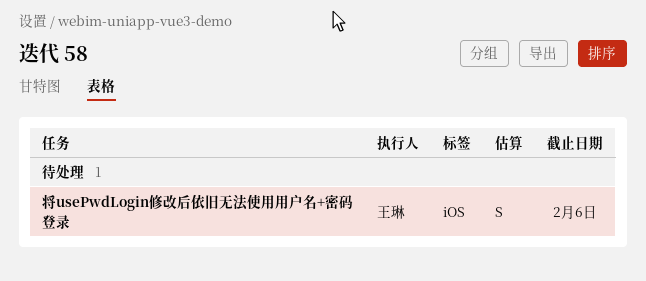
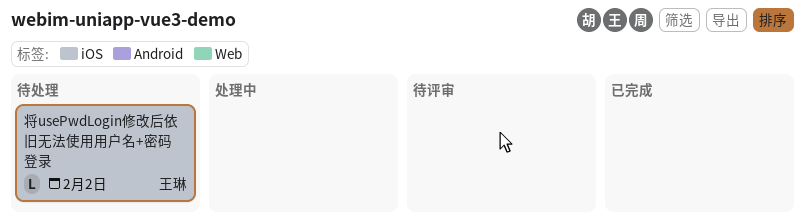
将usePwdLogin修改后依旧无法使用用户名+密码登录, estimate: S -> L
将usePwdLogin修改后依旧无法使用用户名+密码登录, due: Feb 6 -> Feb 2

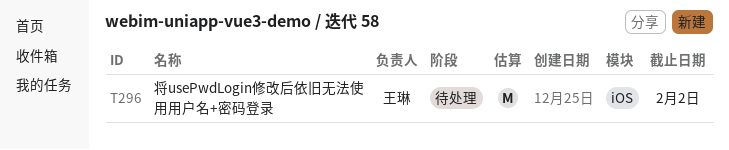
将usePwdLogin修改后依旧无法使用用户名+密码登录, estimate: L -> M

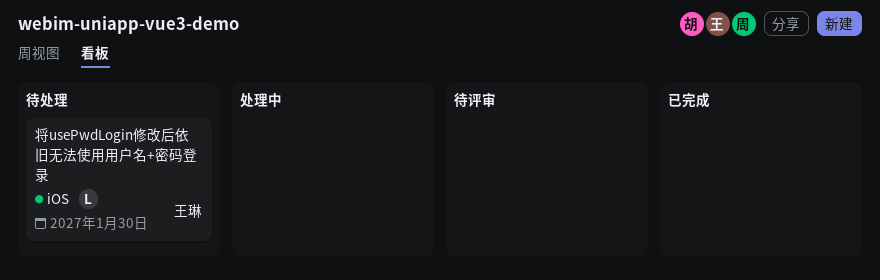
将usePwdLogin修改后依旧无法使用用户名+密码登录, estimate: M -> L
将usePwdLogin修改后依旧无法使用用户名+密码登录, due: Feb 2 -> Jan 30

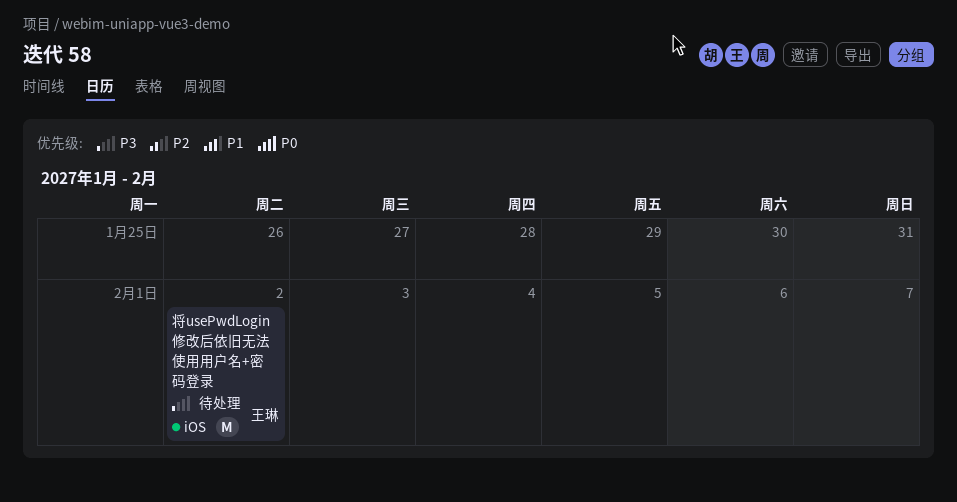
将usePwdLogin修改后依旧无法使用用户名+密码登录, estimate: L -> M
将usePwdLogin修改后依旧无法使用用户名+密码登录, due: Jan 30 -> Feb 2

